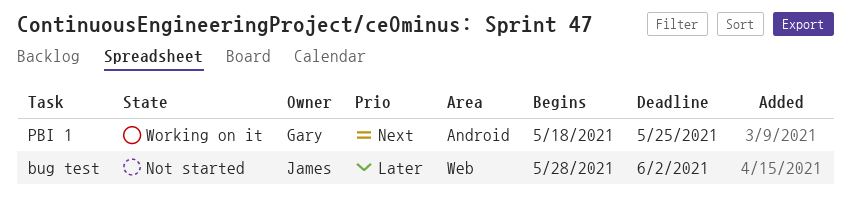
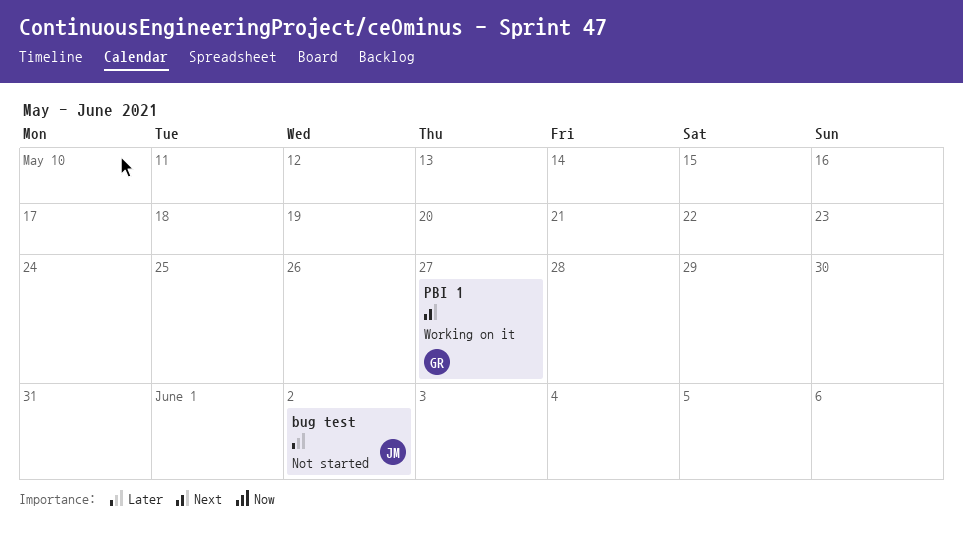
PBI 1, due: May 25 -> May 27

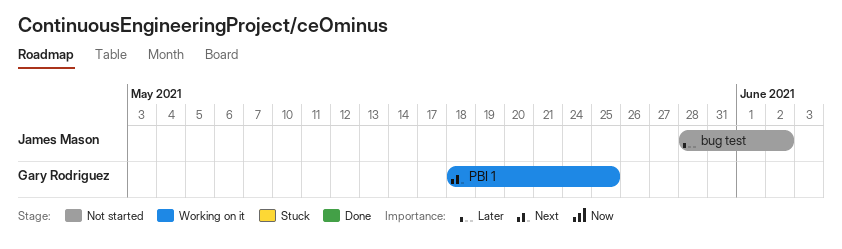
PBI 1, due: May 27 -> May 25

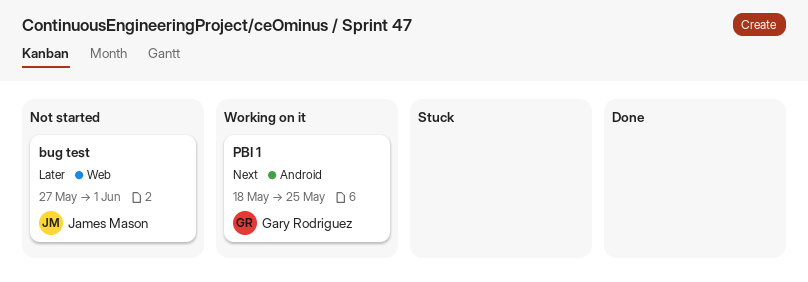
bug test, start: May 28 -> May 27
bug test, due: Jun 2 -> Jun 1

